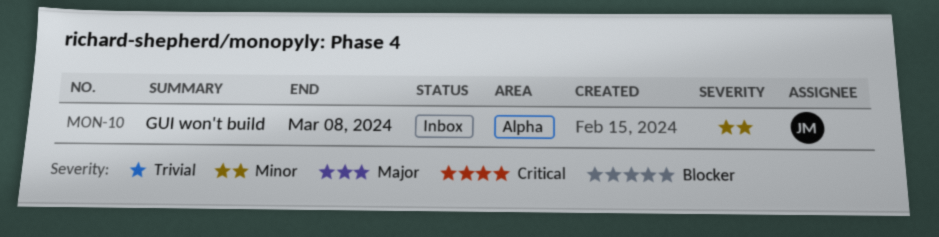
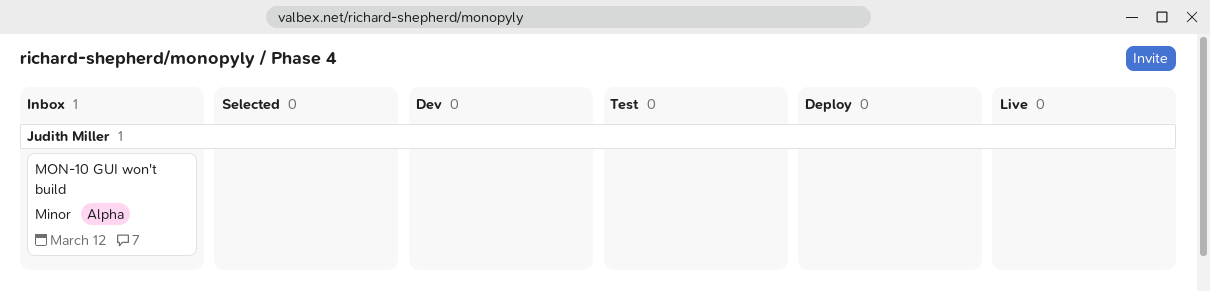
MON-10, due: Mar 8 -> Mar 12

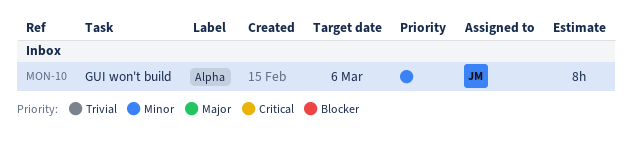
MON-10, due: Mar 12 -> Mar 6

